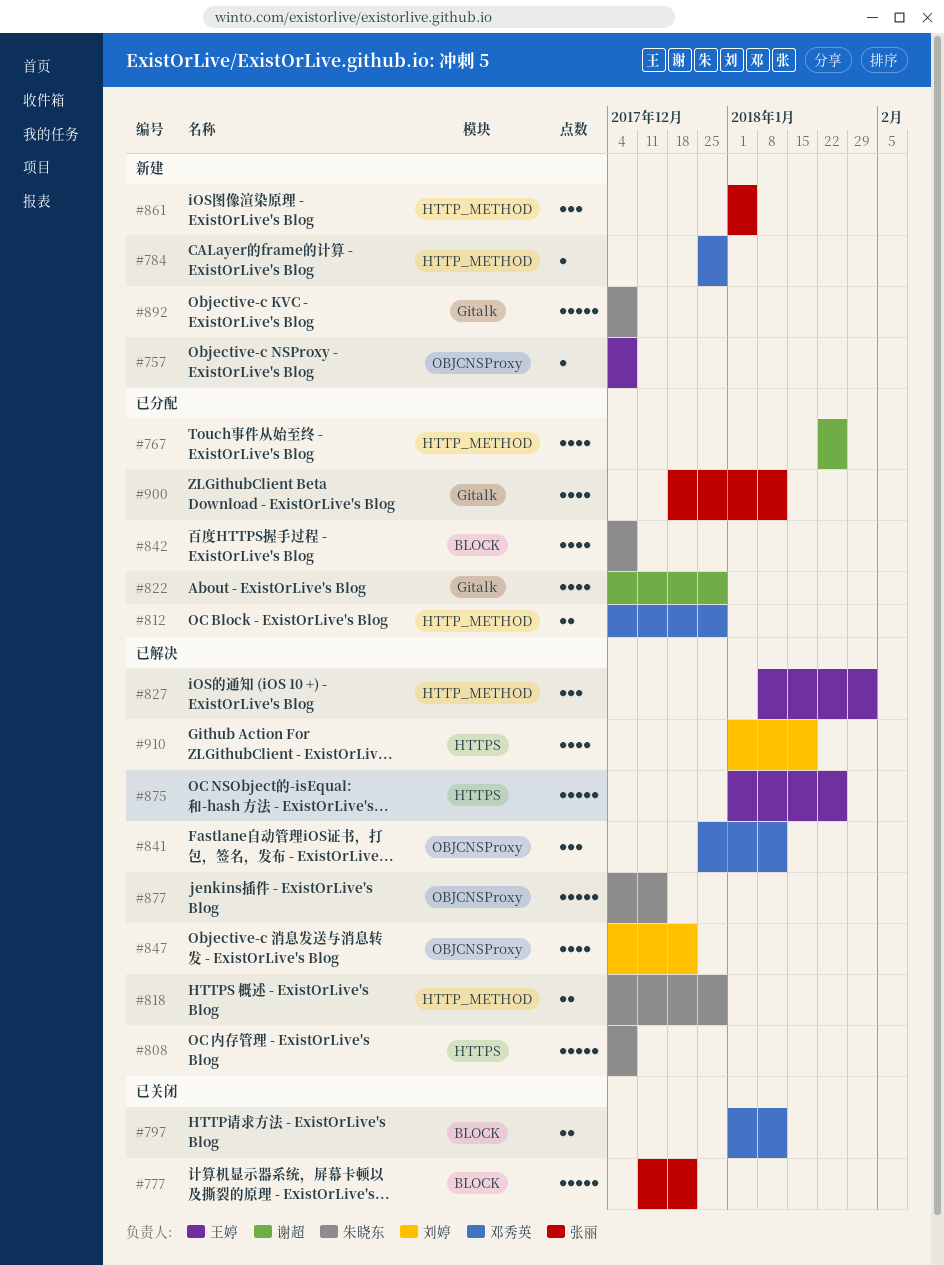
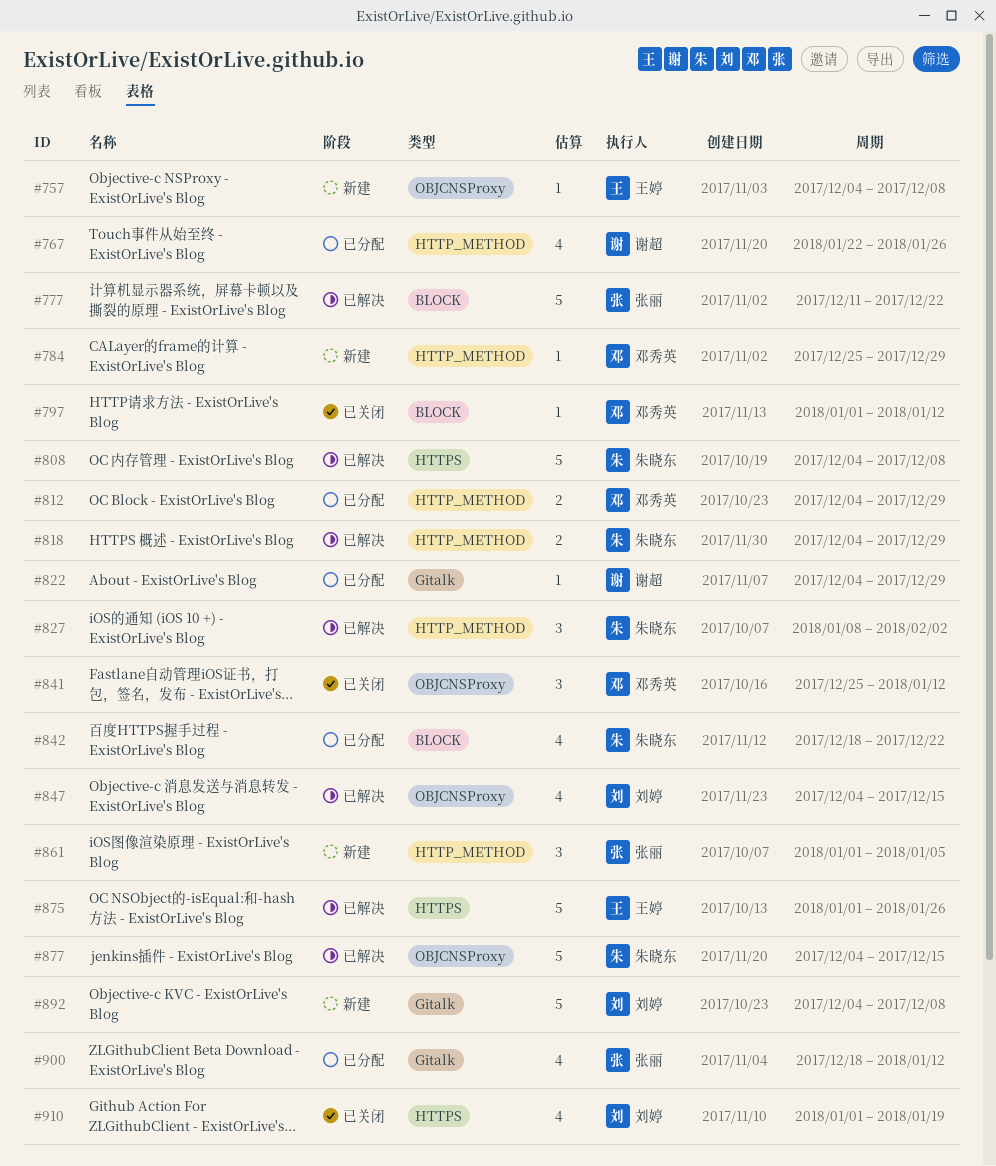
#777, status: 已关闭 -> 已解决
#797, estimate: 2 -> 1
#822, estimate: 4 -> 1
#827, owner: 王婷 -> 朱晓东
#841, status: 已解决 -> 已关闭
#842, start: Dec 4 -> Dec 18
#842, due: Dec 8 -> Dec 22
#847, due: Dec 22 -> Dec 15
#892, owner: 朱晓东 -> 刘婷
#910, status: 已解决 -> 已关闭

